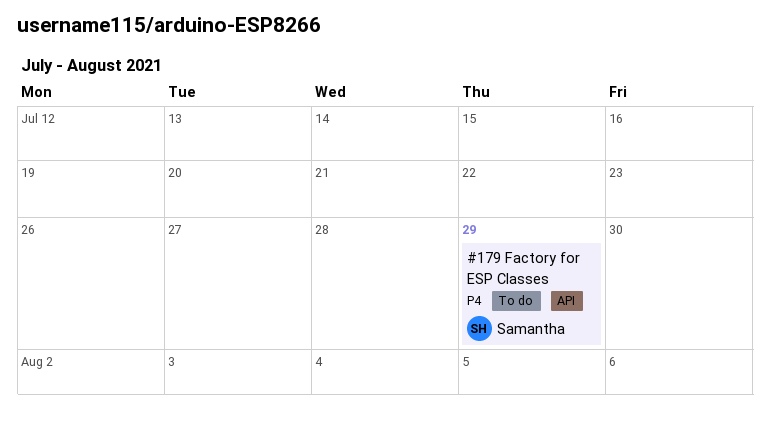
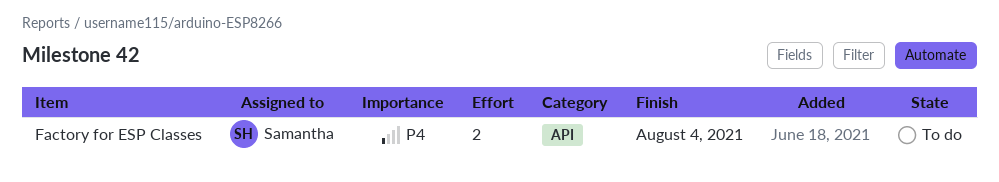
Factory for ESP Classes, due: Jul 29 -> Aug 4

